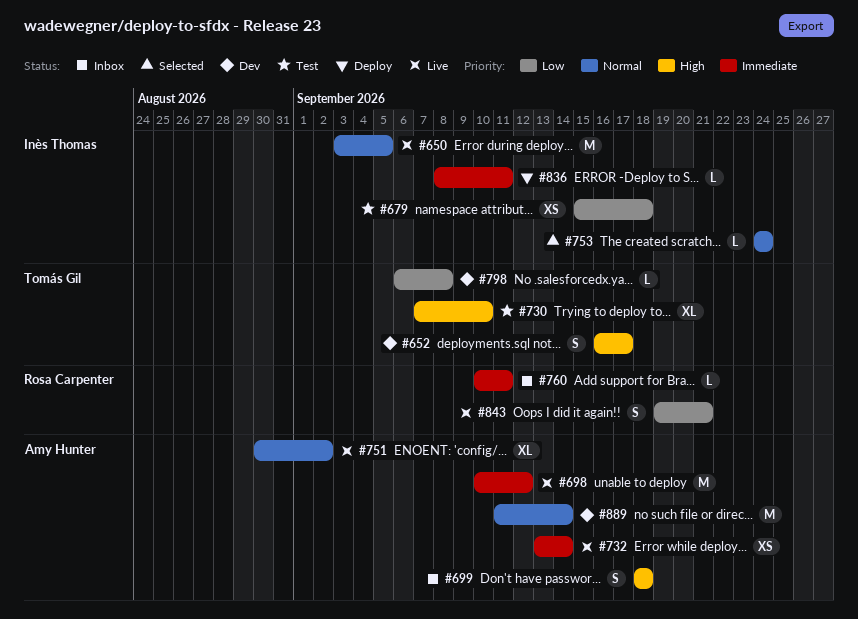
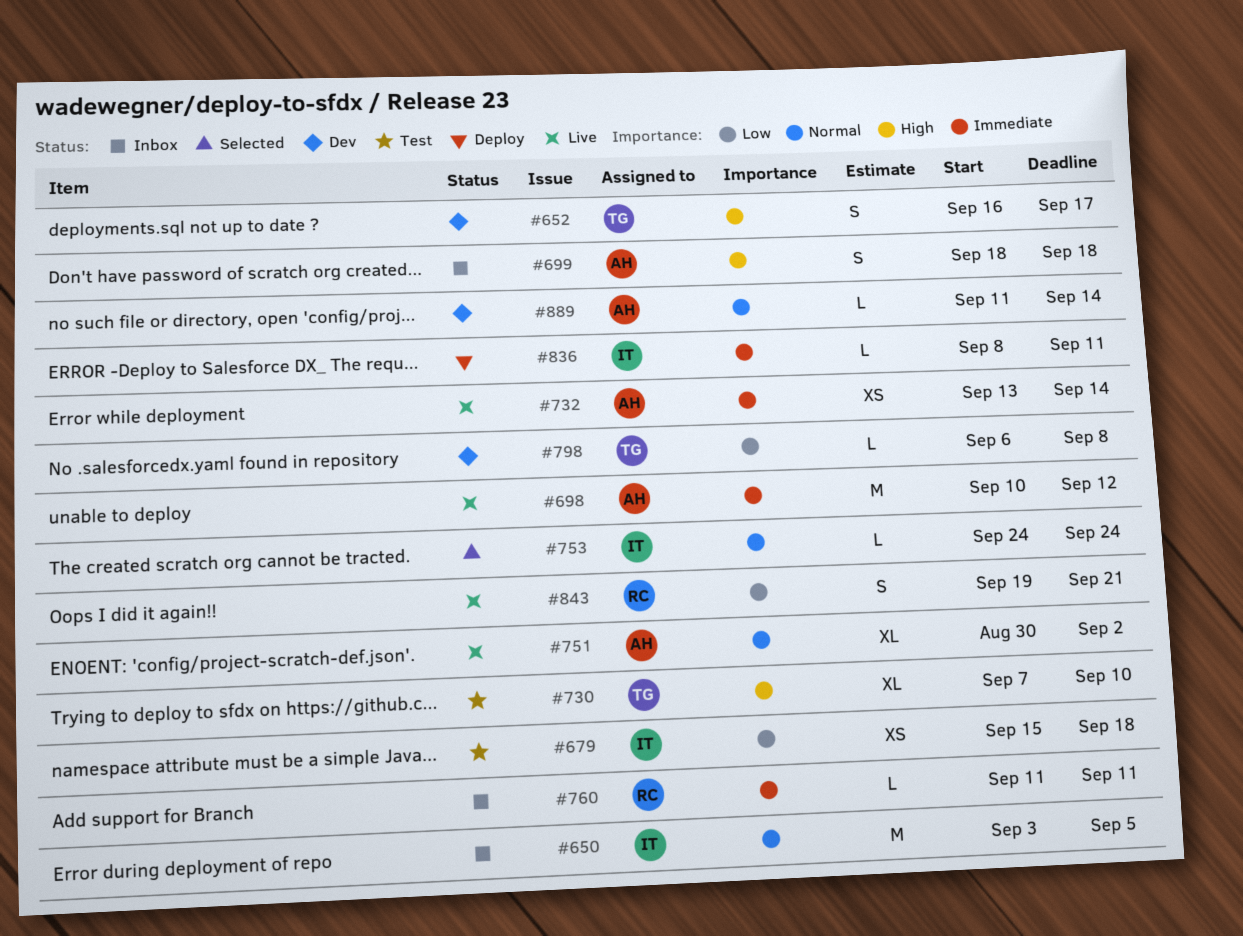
#650, status: Live -> Inbox
#760, start: Sep 10 -> Sep 11
#889, estimate: M -> L

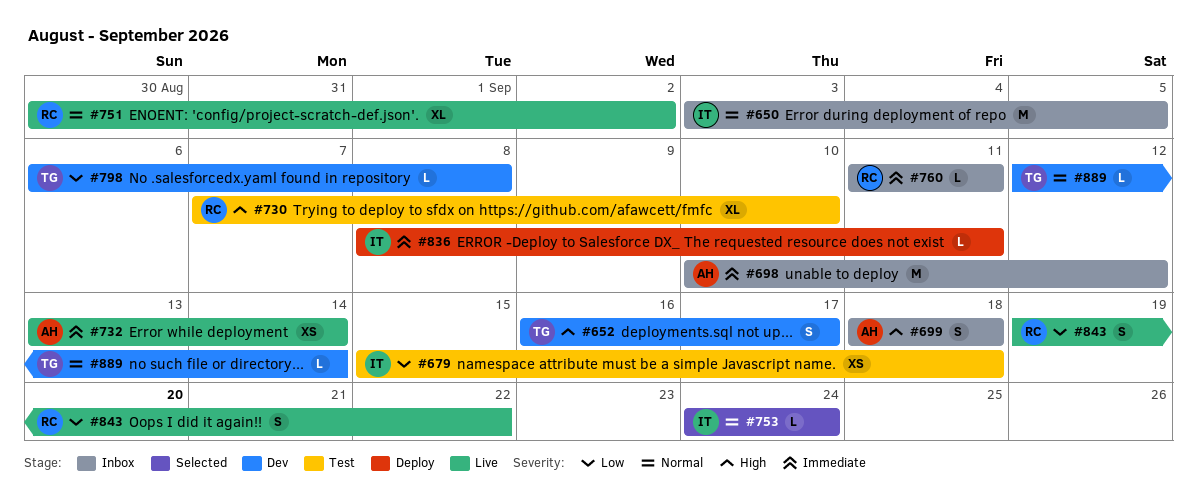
#698, status: Live -> Inbox
#730, owner: TG -> RC
#751, owner: AH -> RC
#843, due: Sep 21 -> Sep 22
#889, owner: AH -> TG
#889, start: Sep 11 -> Sep 12

